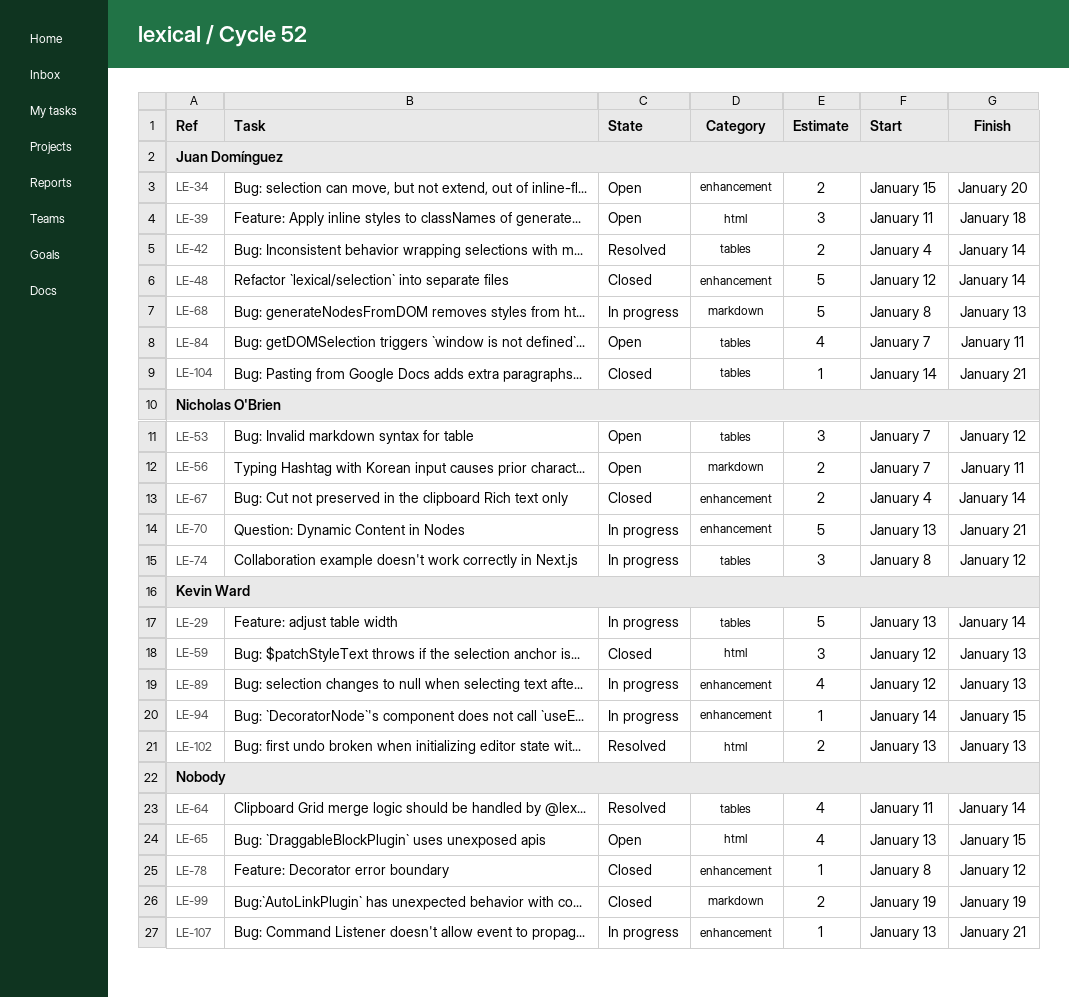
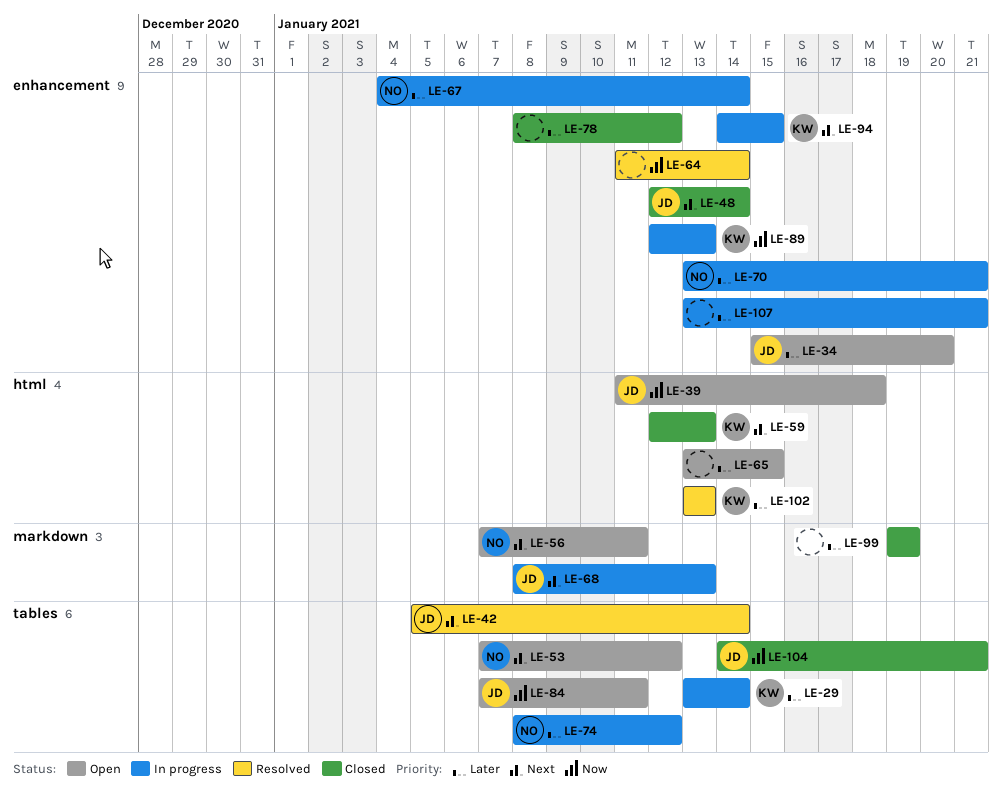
LE-42, start: Jan 4 -> Jan 5
LE-64, label: tables -> enhancement
LE-67, status: Closed -> In progress

